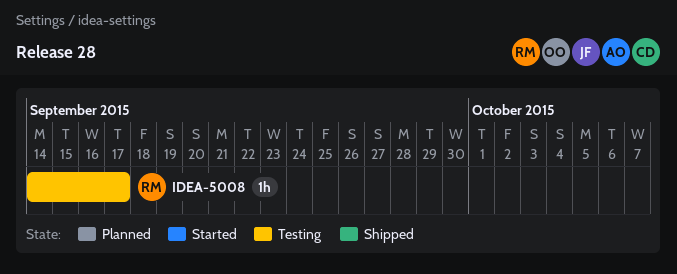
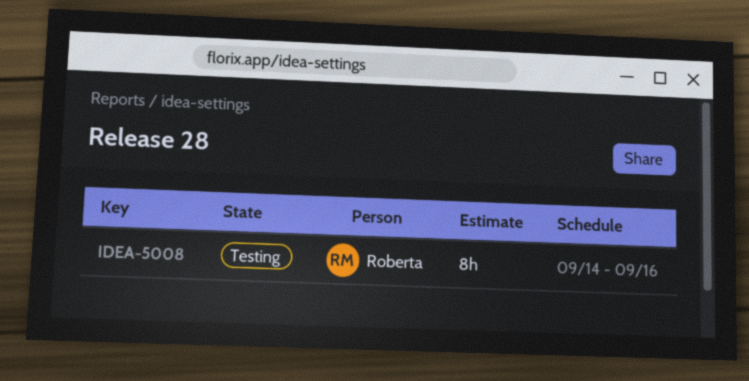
IDEA-5008, estimate: 1h -> 8h
IDEA-5008, due: Sep 17 -> Sep 16

